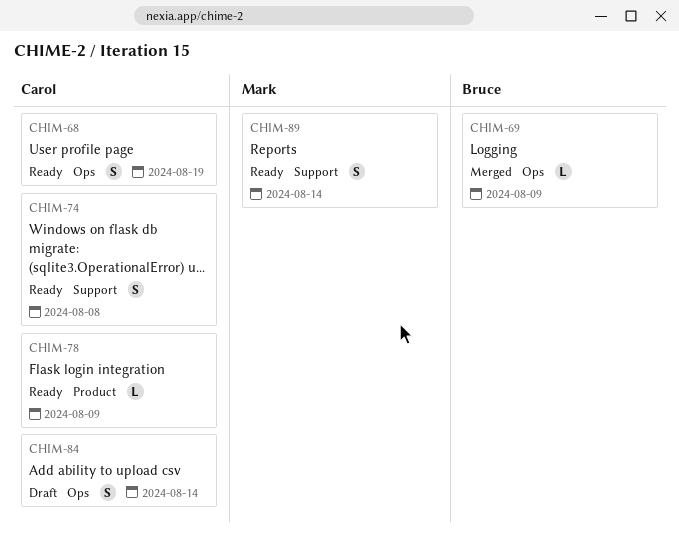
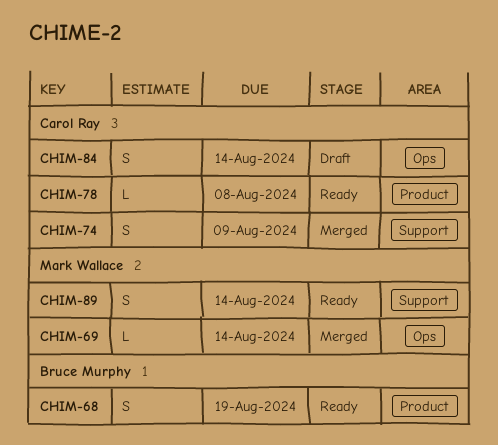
CHIM-68, owner: Carol Ray -> Bruce Murphy
CHIM-68, label: Ops -> Product
CHIM-69, owner: Bruce Murphy -> Mark Wallace
CHIM-69, due: Aug 9 -> Aug 14
CHIM-74, status: Ready -> Merged
CHIM-74, due: Aug 8 -> Aug 9
CHIM-78, due: Aug 9 -> Aug 8

